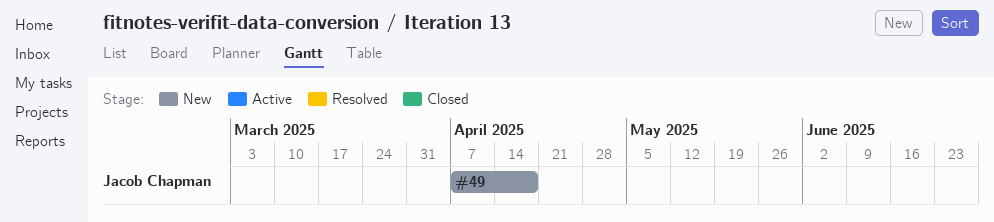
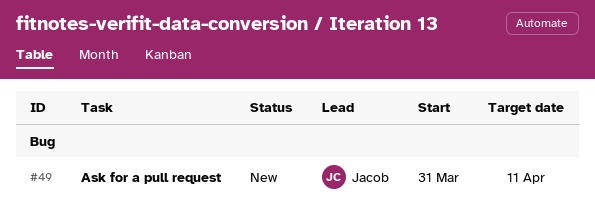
#49, start: Apr 7 -> Mar 31
#49, due: Apr 18 -> Apr 11

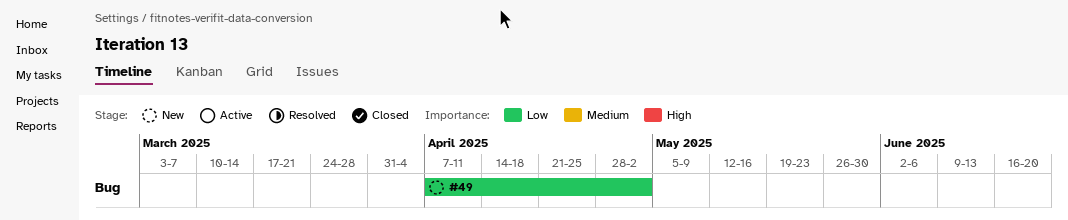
#49, start: Mar 31 -> Apr 7
#49, due: Apr 11 -> May 2

